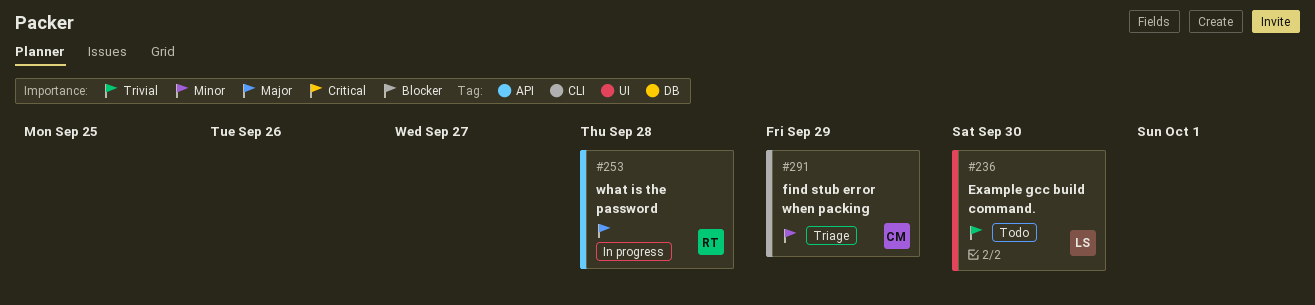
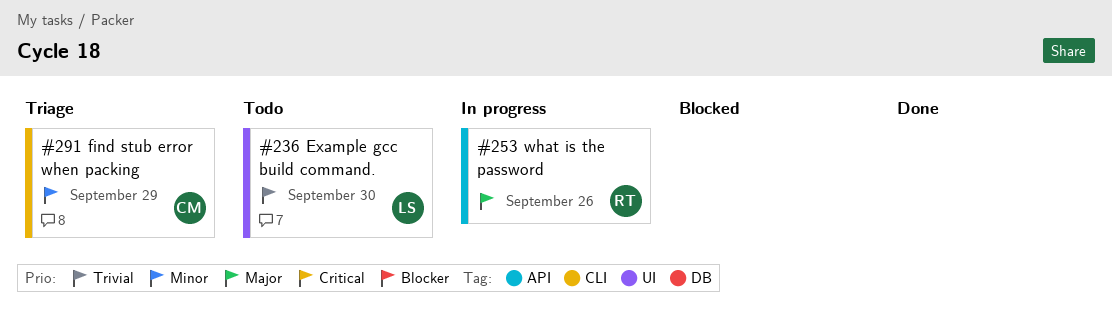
#253, due: Sep 28 -> Sep 26

